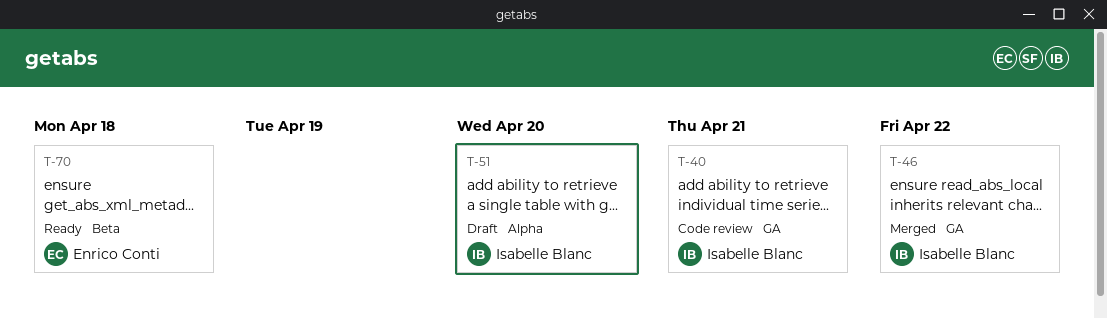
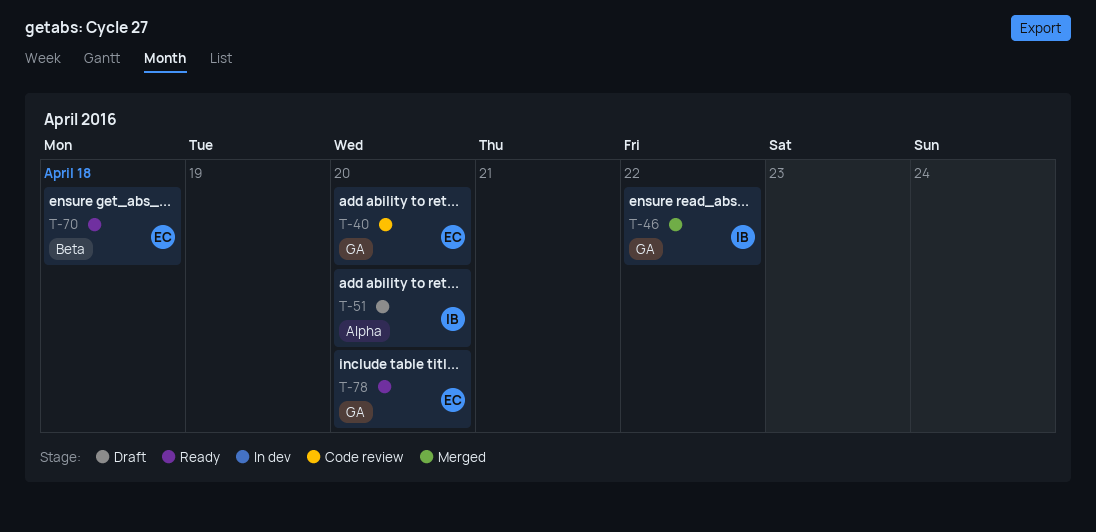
T-40, owner: Isabelle Blanc -> Enrico Conti
T-40, due: Apr 21 -> Apr 20
T-78: none -> present

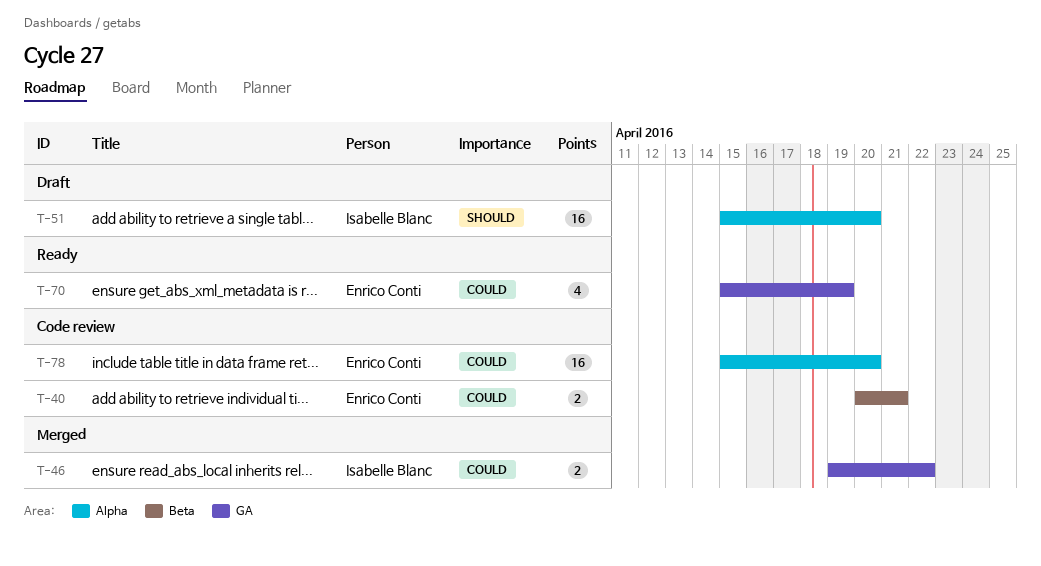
T-40, label: GA -> Beta
T-40, due: Apr 20 -> Apr 21
T-70, label: Beta -> GA
T-70, due: Apr 18 -> Apr 19
T-78, status: Ready -> Code review
T-78, label: GA -> Alpha

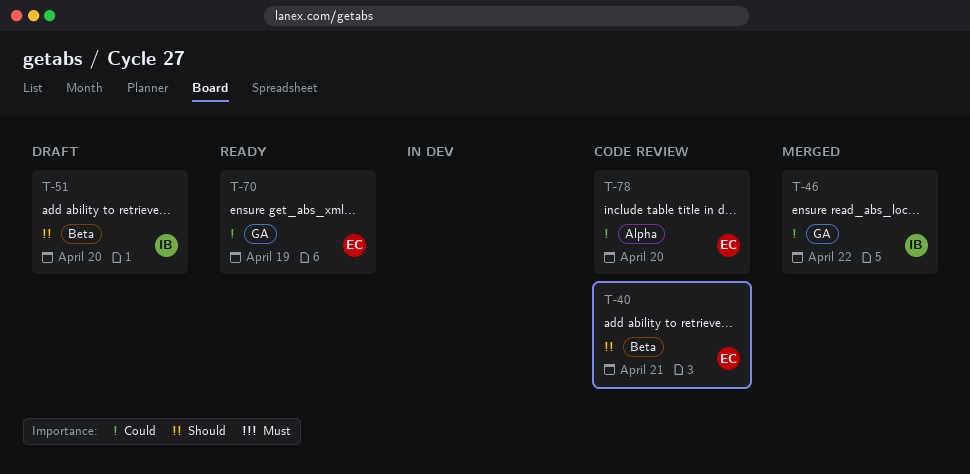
T-40, priority: Could -> Should
T-51, label: Alpha -> Beta

